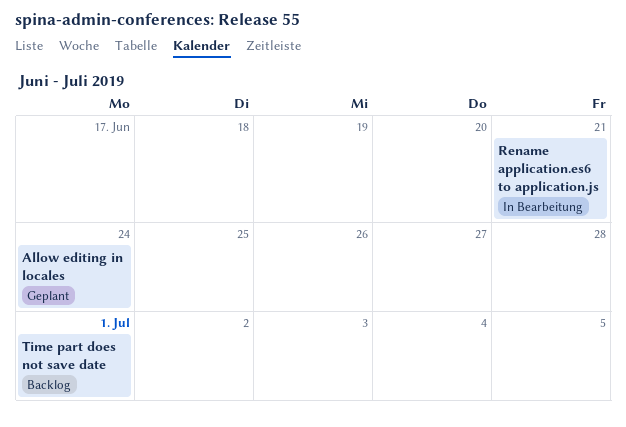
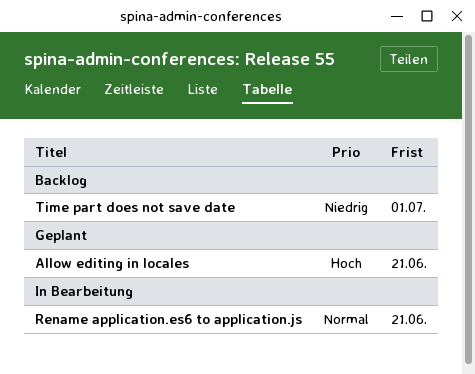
Allow editing in locales, due: Jun 24 -> Jun 21

